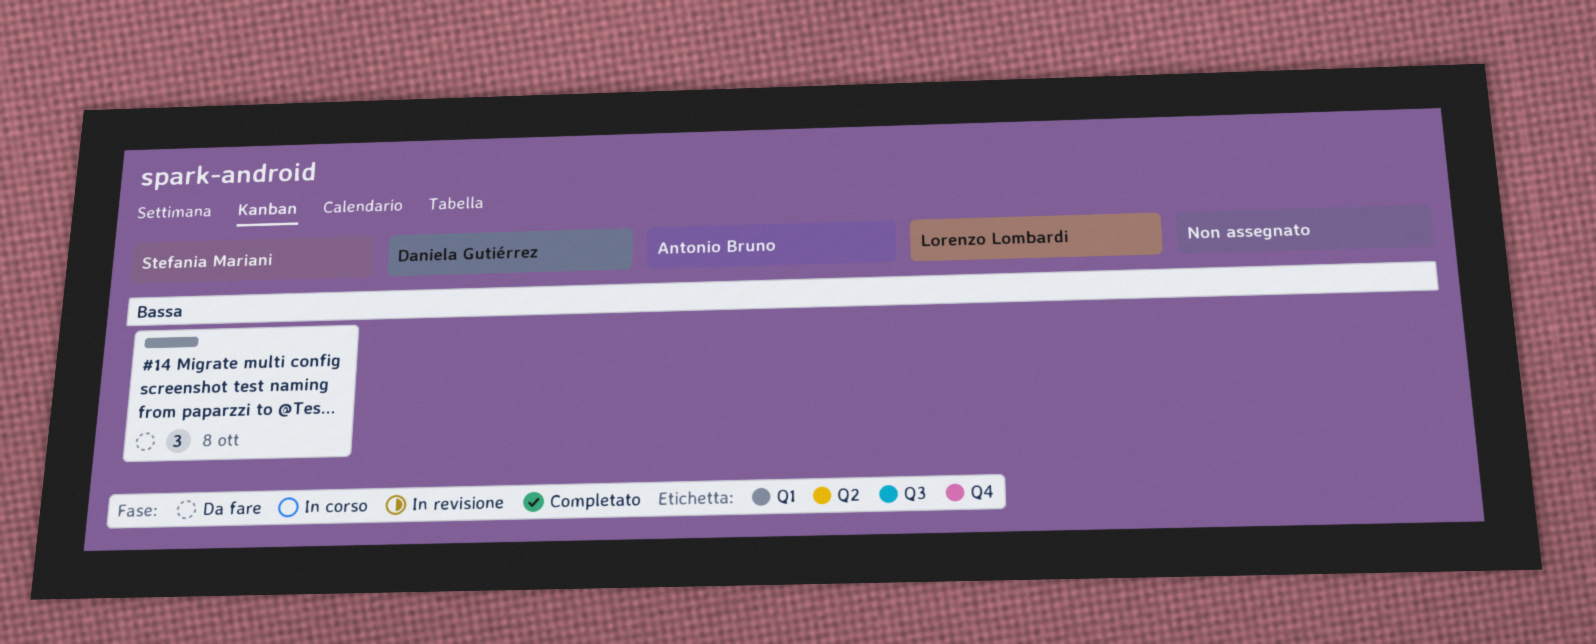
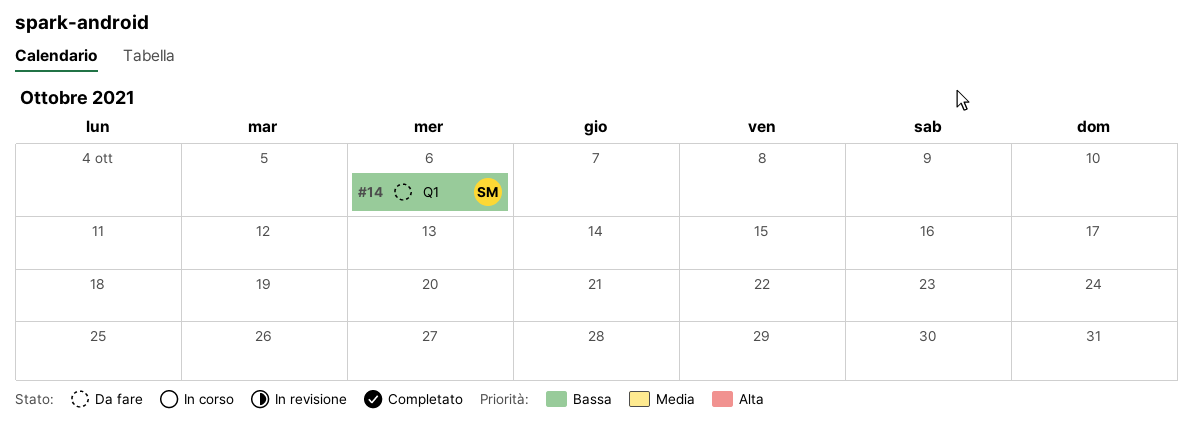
#14, due: Oct 8 -> Oct 6

